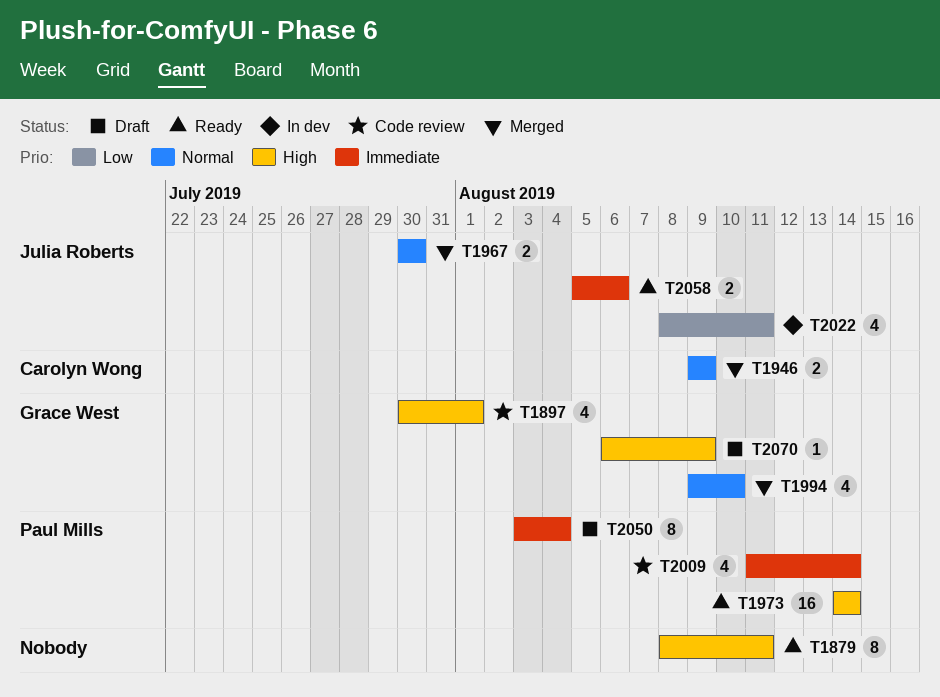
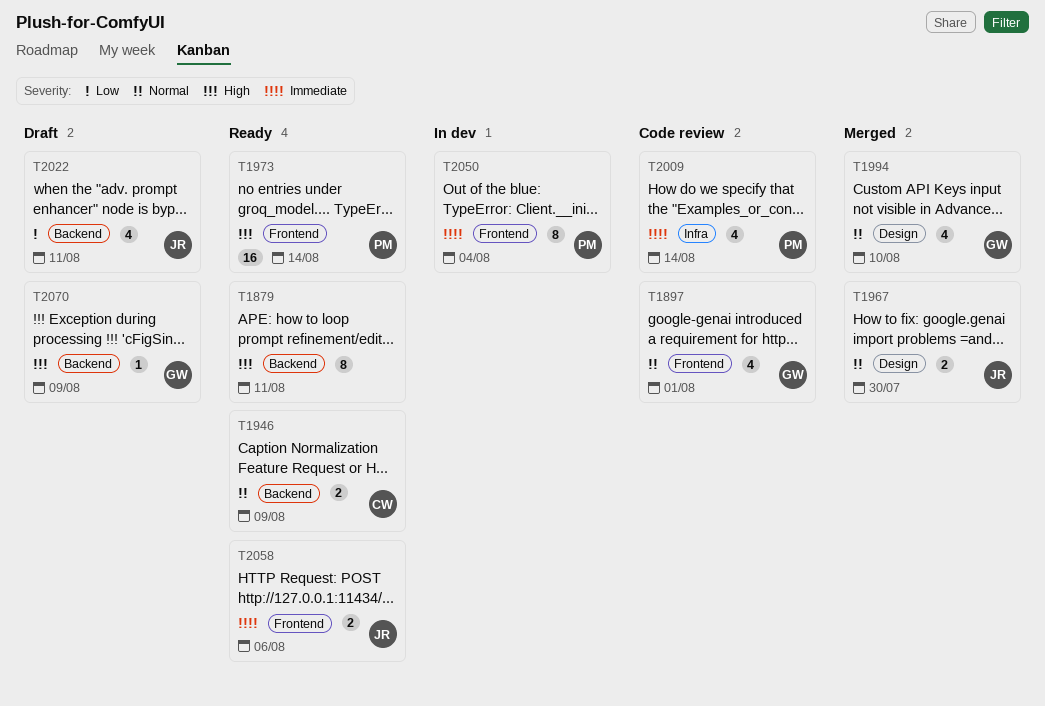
T1897, priority: High -> Normal
T1946, status: Merged -> Ready
T2022, status: In dev -> Draft
T2050, status: Draft -> In dev

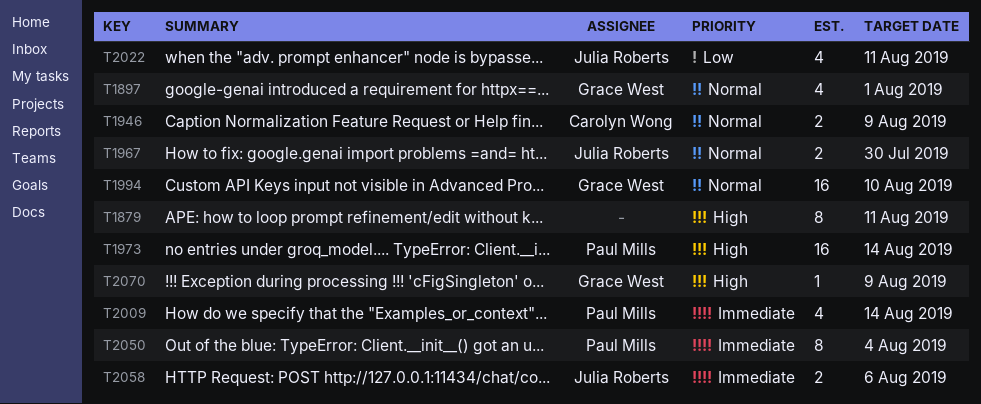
T1994, estimate: 4 -> 16

